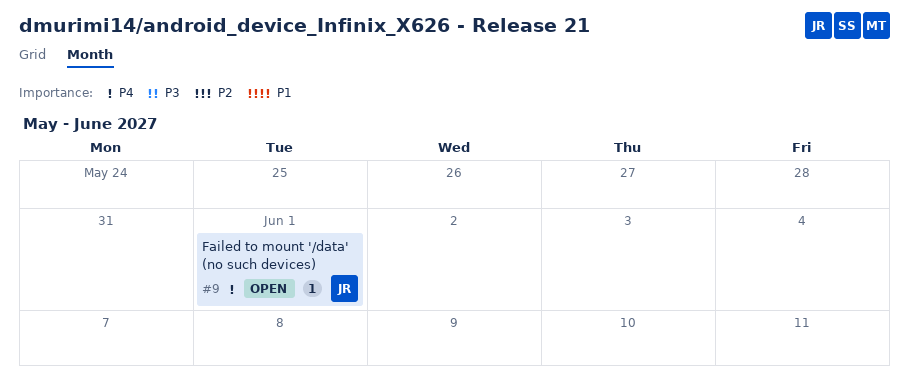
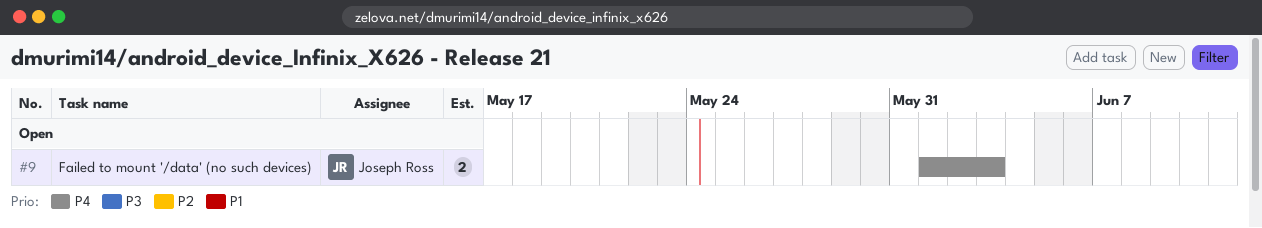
#9, estimate: 1 -> 2
#9, due: Jun 1 -> Jun 3

